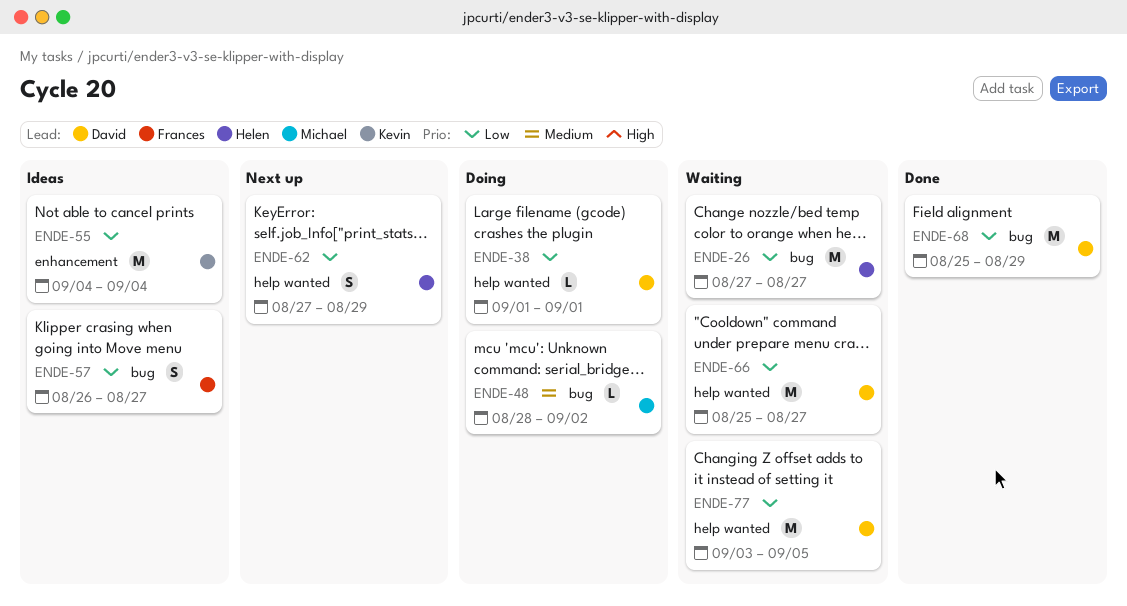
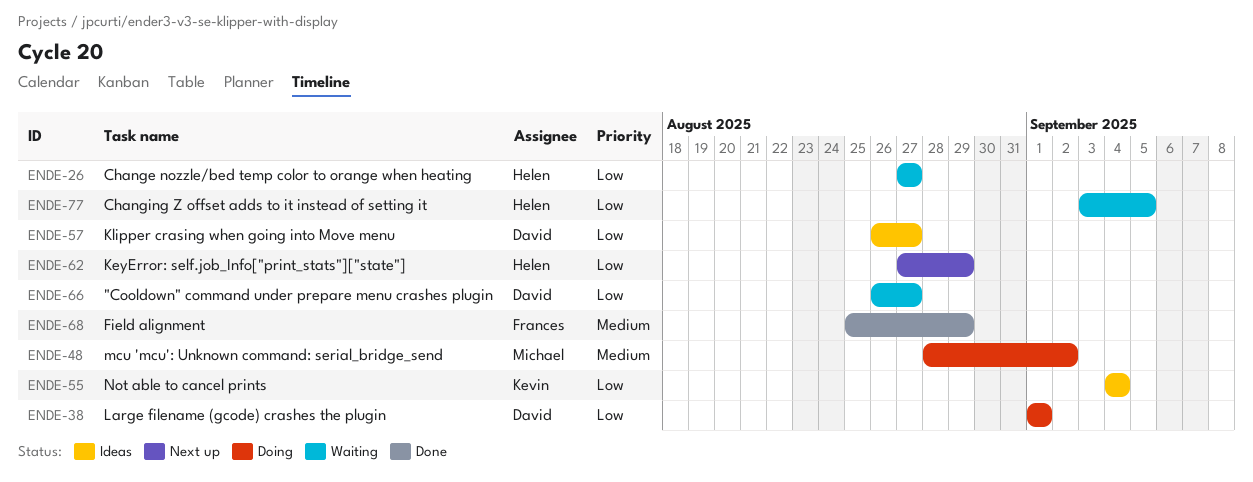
ENDE-57, owner: Frances -> David
ENDE-66, start: Aug 25 -> Aug 26
ENDE-68, owner: David -> Frances
ENDE-68, priority: Low -> Medium
ENDE-77, owner: David -> Helen

